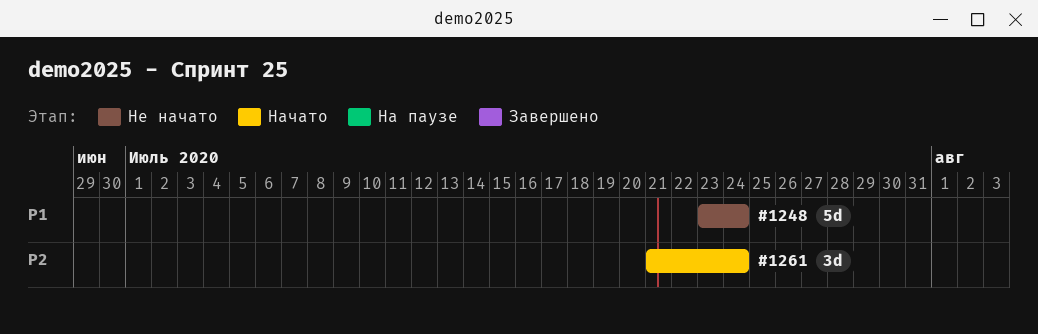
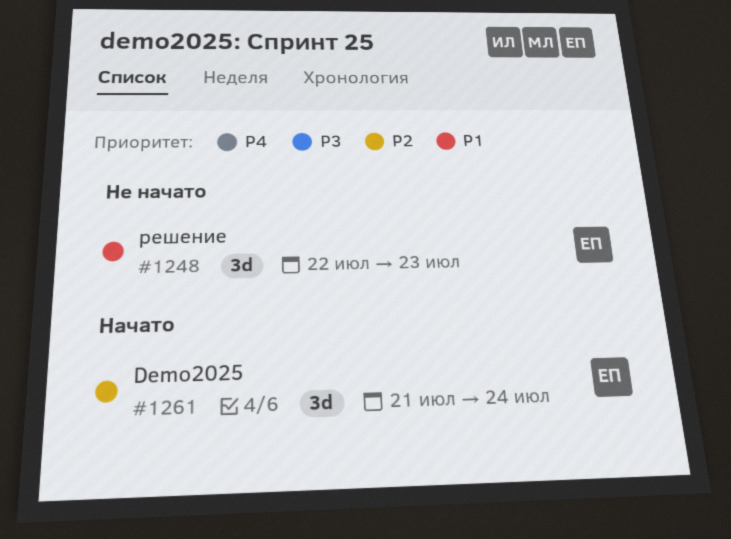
#1248, estimate: 5d -> 3d
#1248, start: Jul 23 -> Jul 22
#1248, due: Jul 24 -> Jul 23

